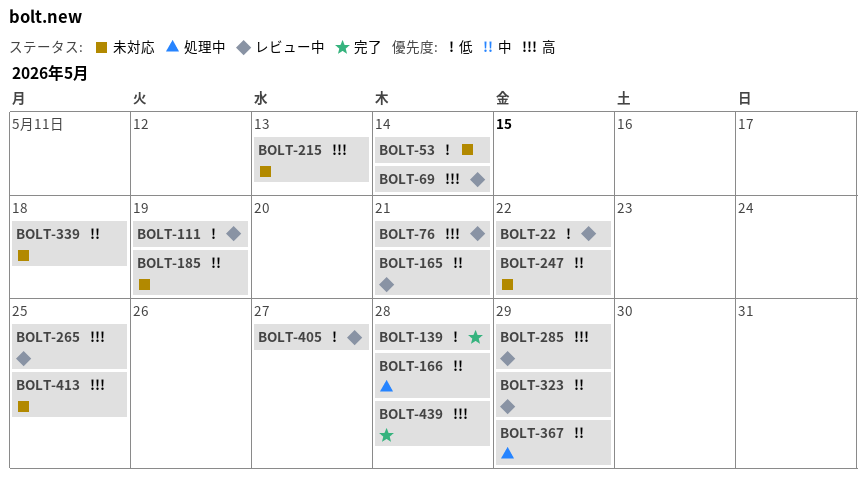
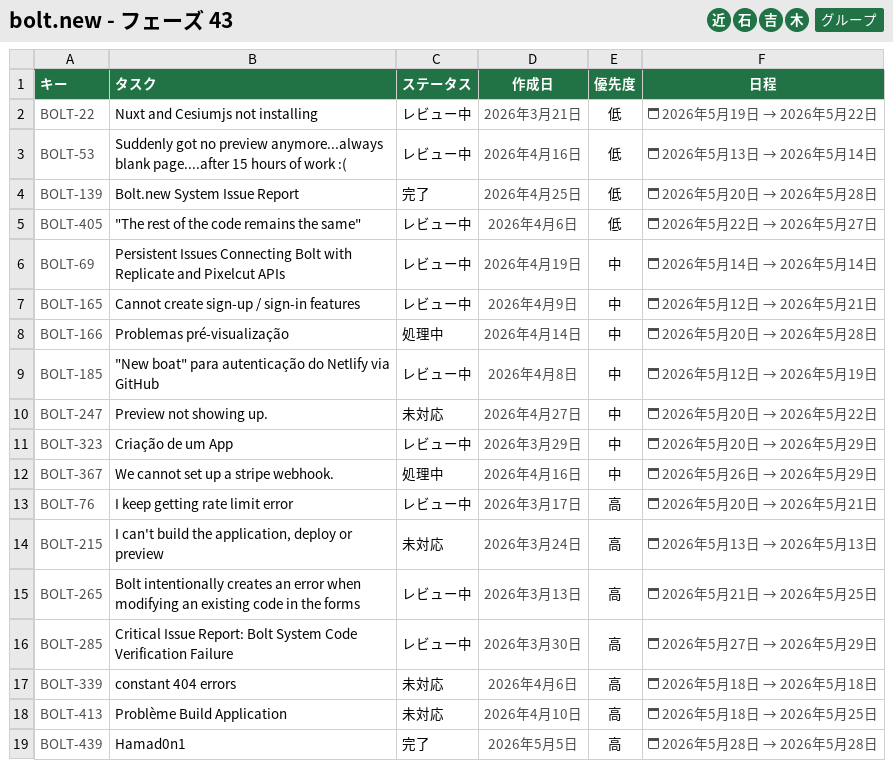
BOLT-53, status: 未対応 -> レビュー中
BOLT-69, priority: 高 -> 中
BOLT-111: present -> none
BOLT-185, status: 未対応 -> レビュー中
BOLT-339, priority: 中 -> 高

